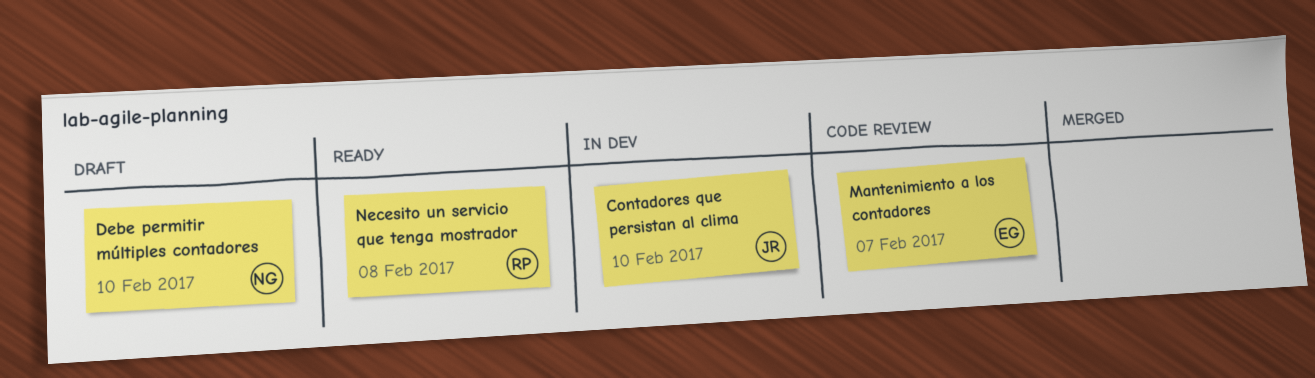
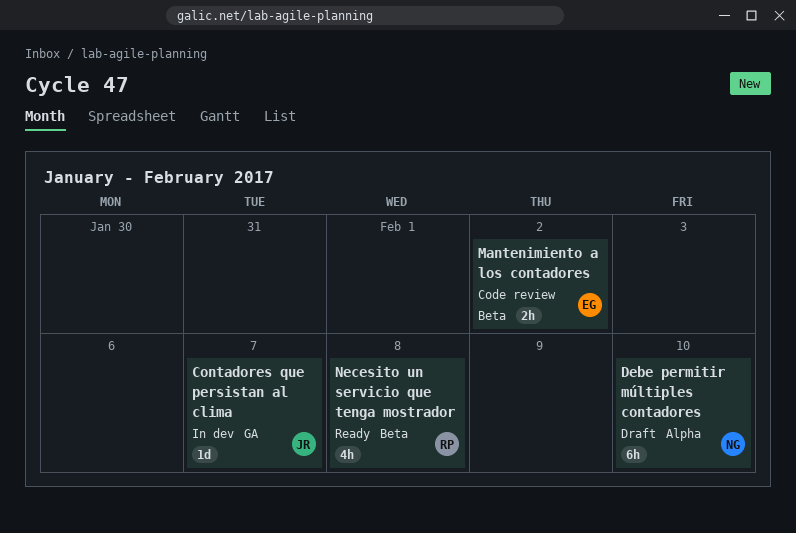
Contadores que persistan al clima, due: Feb 10 -> Feb 7
Mantenimiento a los contadores, due: Feb 7 -> Feb 2

